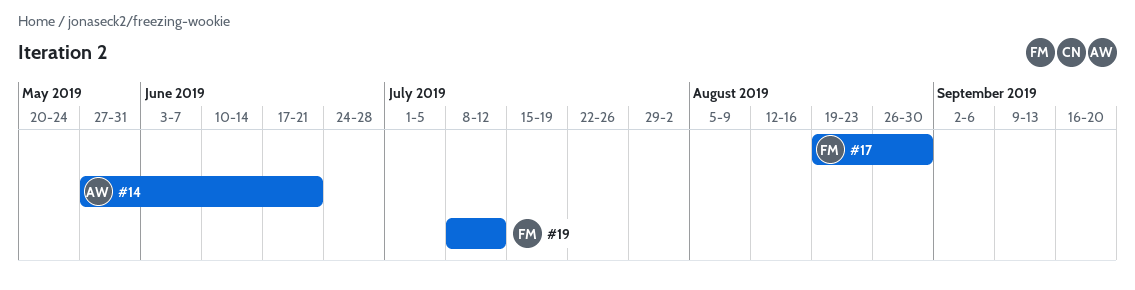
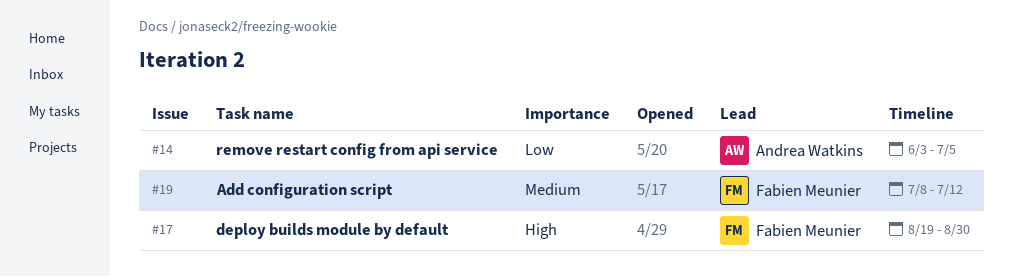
#14, start: May 27 -> Jun 3
#14, due: Jun 21 -> Jul 5

